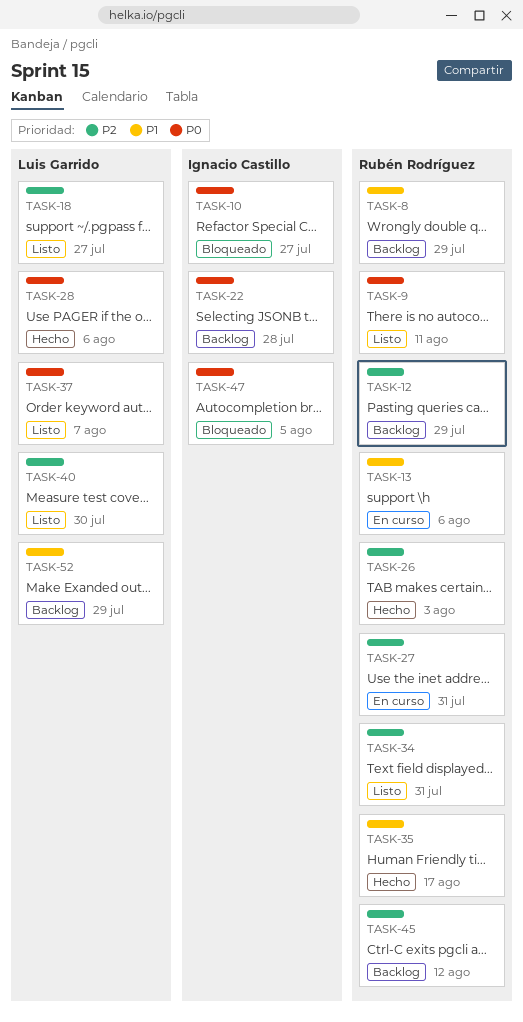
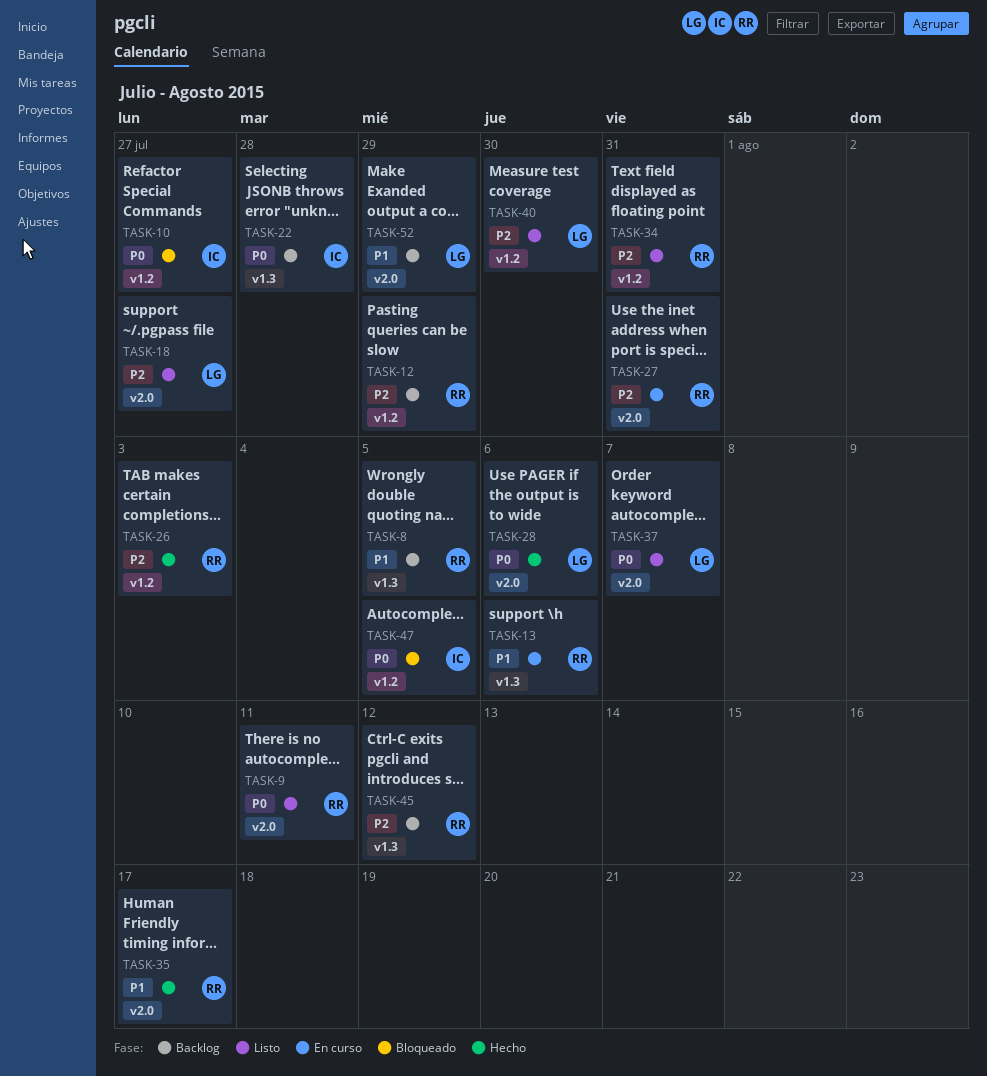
TASK-8, due: Jul 29 -> Aug 5

